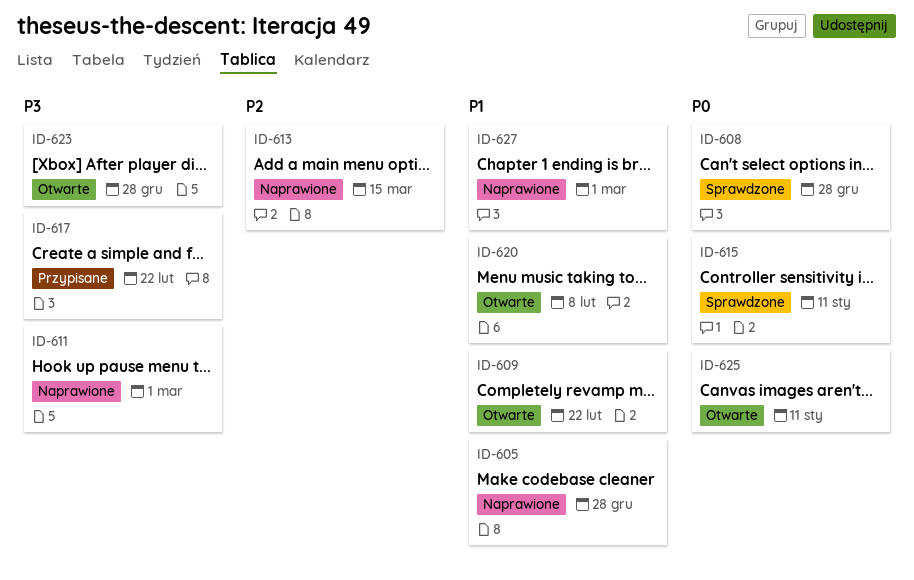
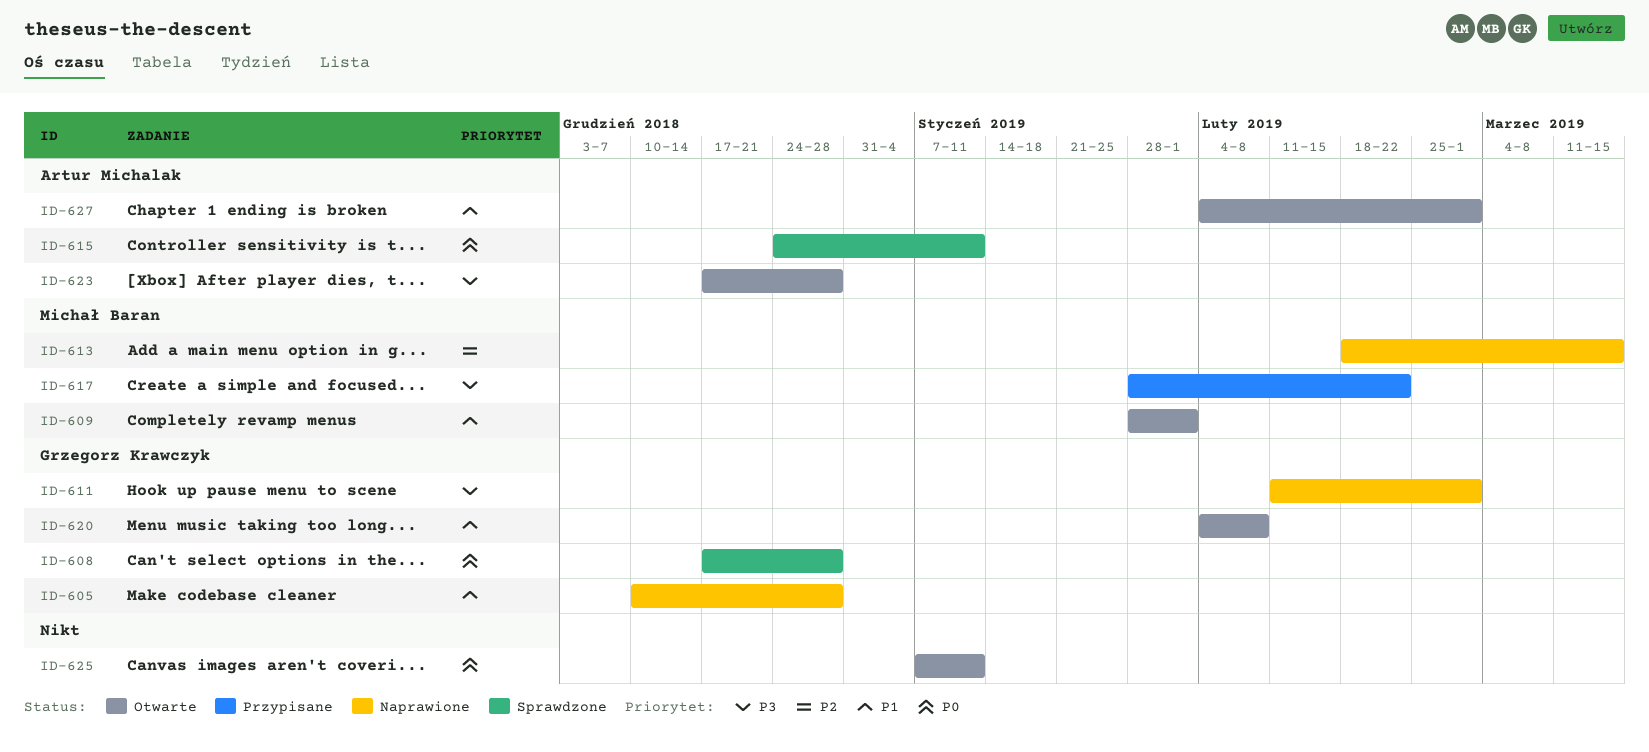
ID-609, due: Feb 22 -> Feb 1
ID-627, status: Naprawione -> Otwarte

